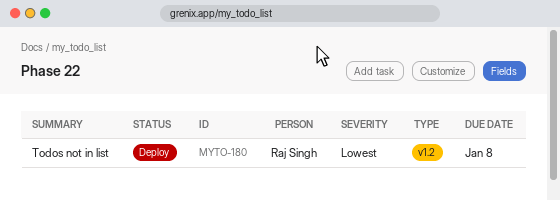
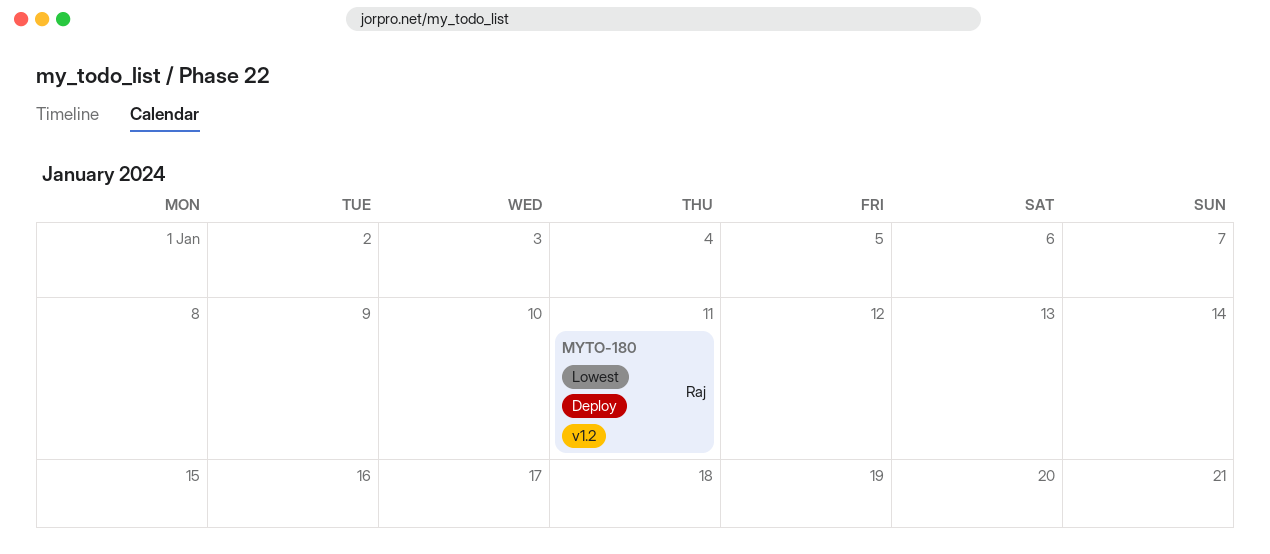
MYTO-180, due: Jan 8 -> Jan 11

